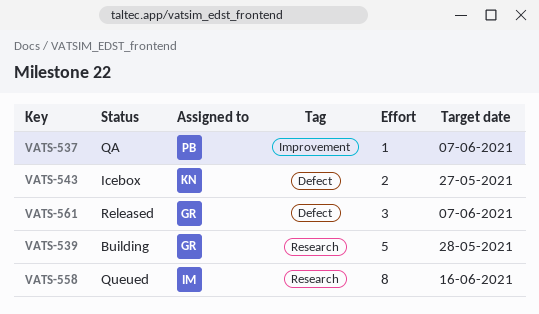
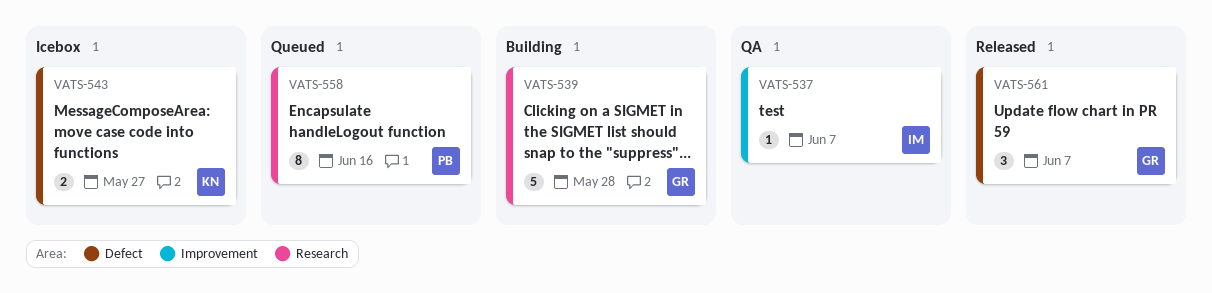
VATS-537, owner: PB -> IM
VATS-558, owner: IM -> PB

